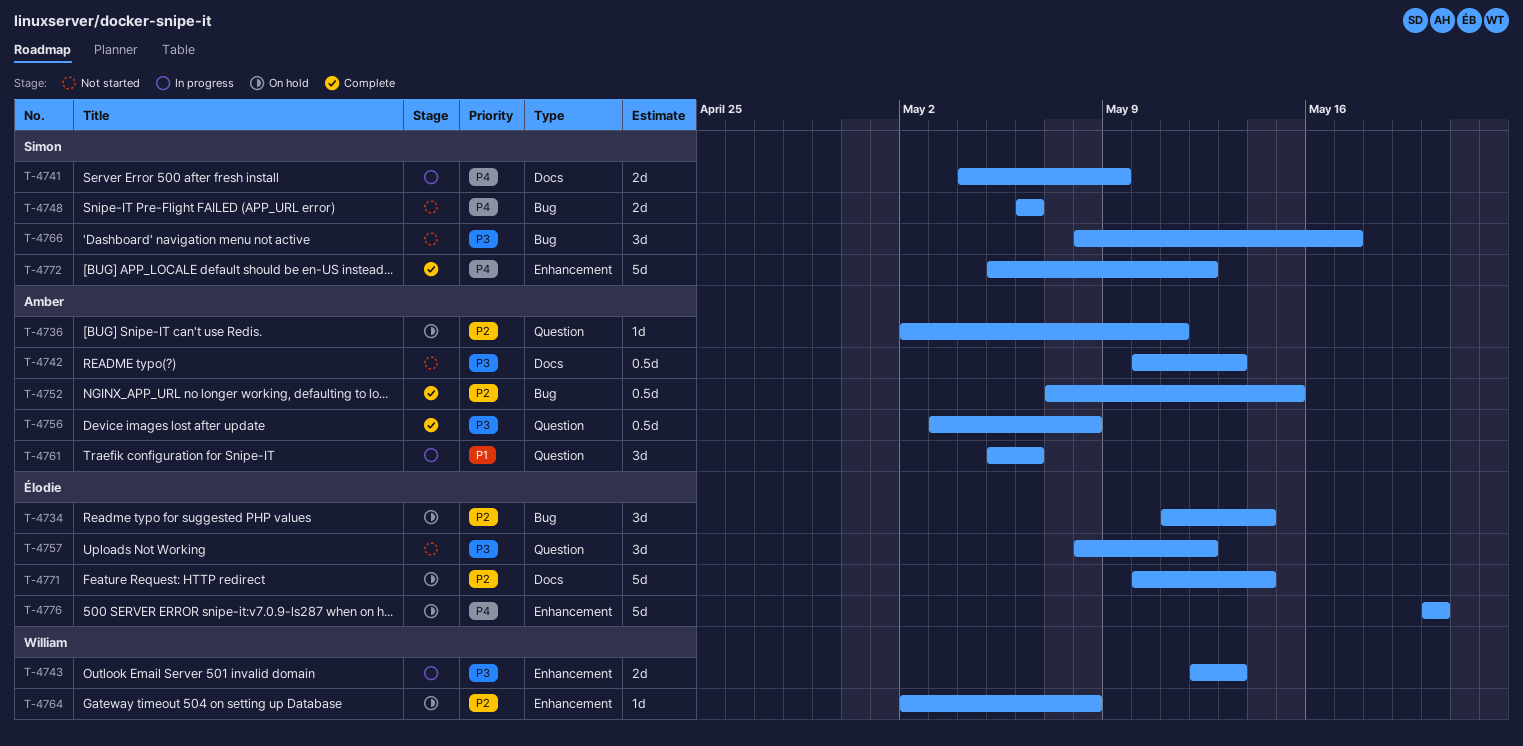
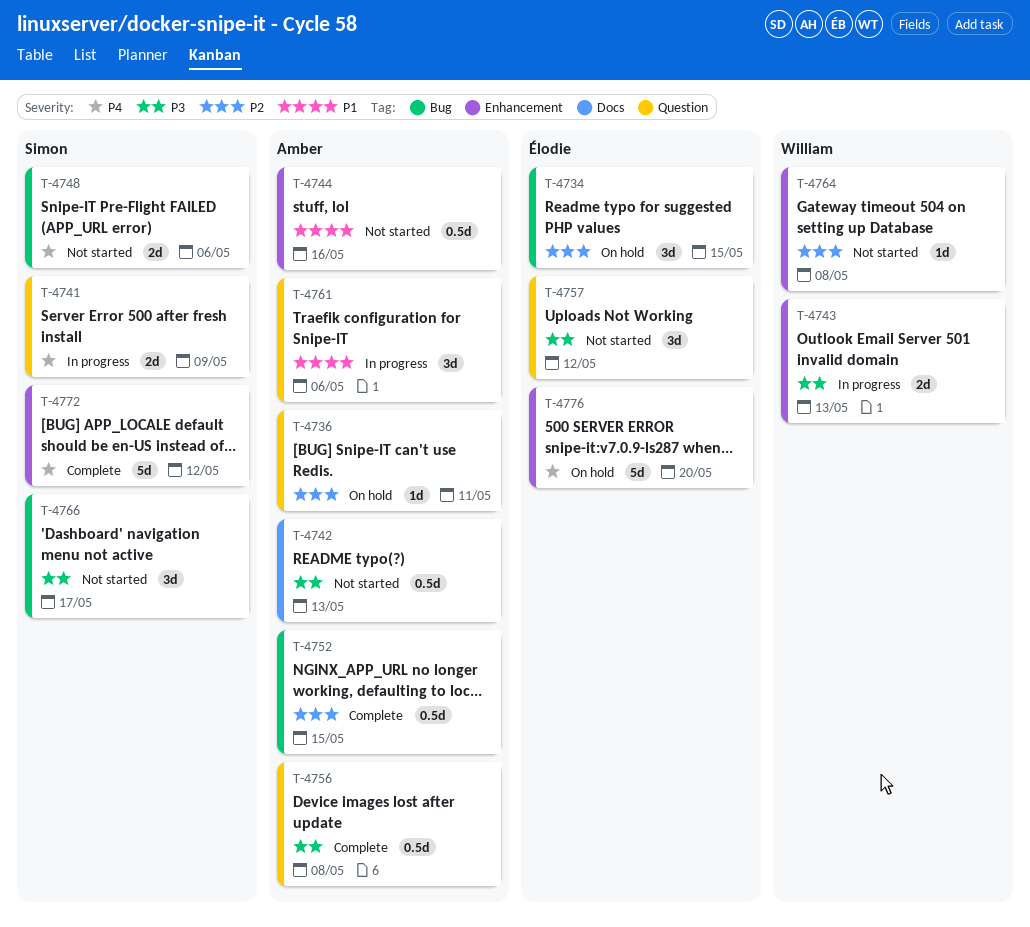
T-4734, due: May 14 -> May 15
T-4741, label: Docs -> Question
T-4744: none -> present
T-4764, status: On hold -> Not started
T-4771: present -> none

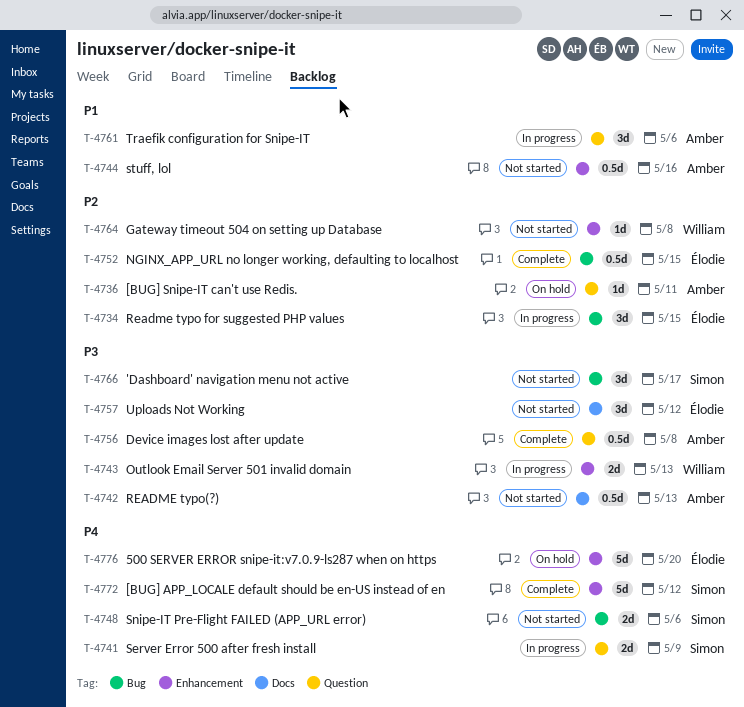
T-4734, status: On hold -> In progress
T-4752, owner: Amber -> Élodie
T-4757, label: Question -> Docs

